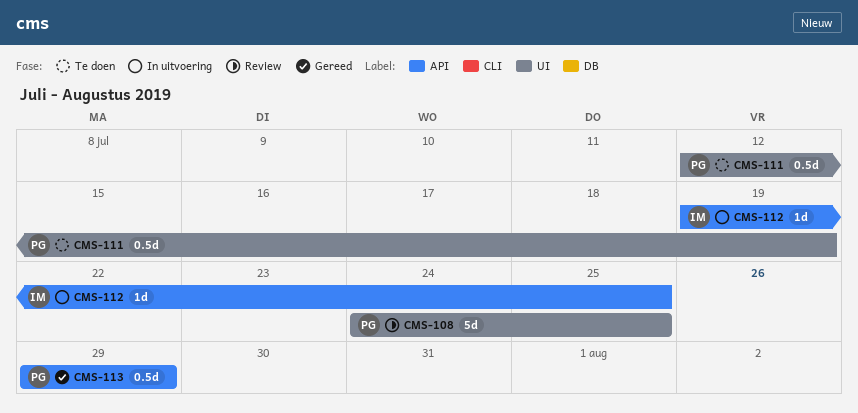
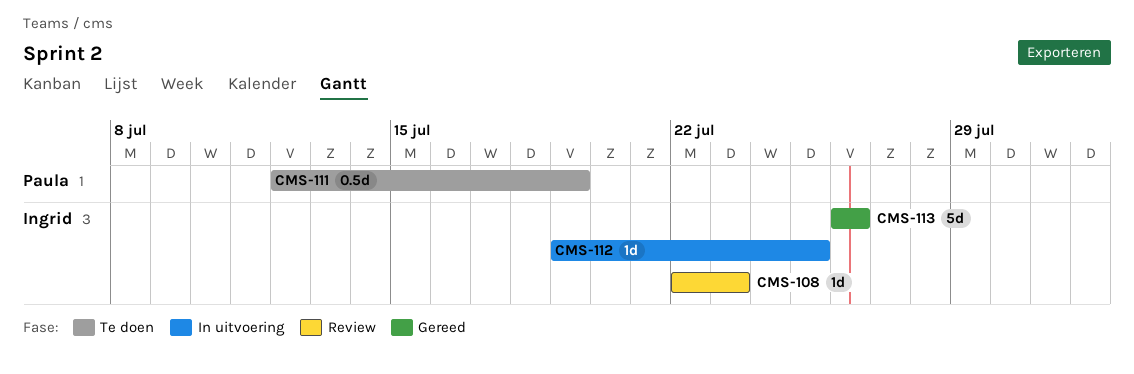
CMS-108, owner: Paula -> Ingrid
CMS-108, estimate: 5d -> 1d
CMS-108, start: Jul 24 -> Jul 22
CMS-108, due: Jul 25 -> Jul 23
CMS-113, owner: Paula -> Ingrid
CMS-113, estimate: 0.5d -> 5d
CMS-113, start: Jul 29 -> Jul 26
CMS-113, due: Jul 29 -> Jul 26

